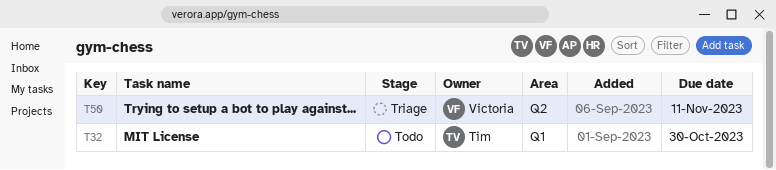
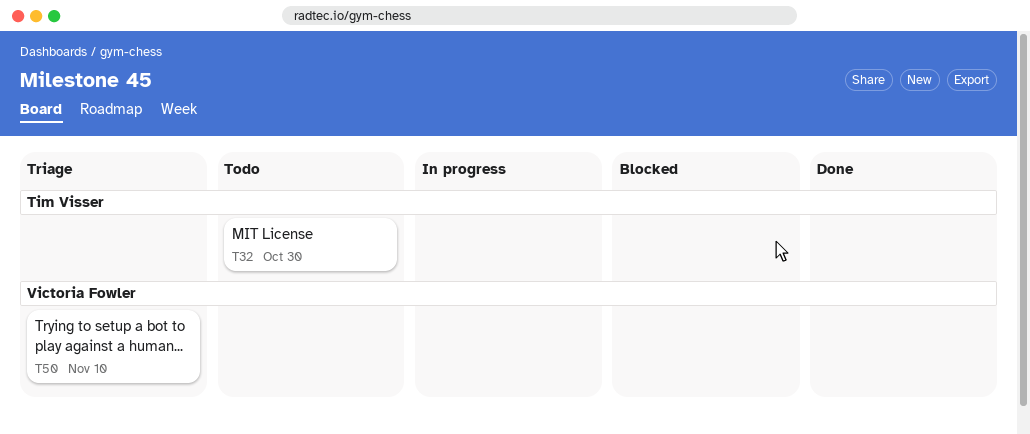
T50, due: Nov 11 -> Nov 10

